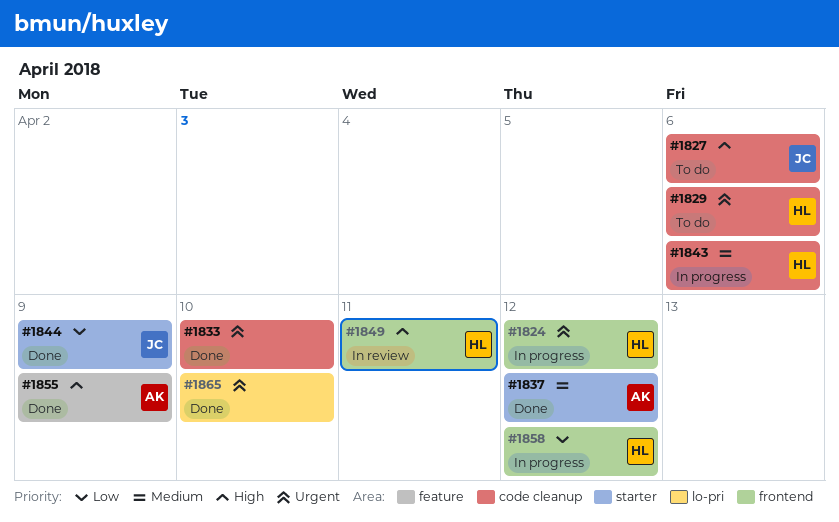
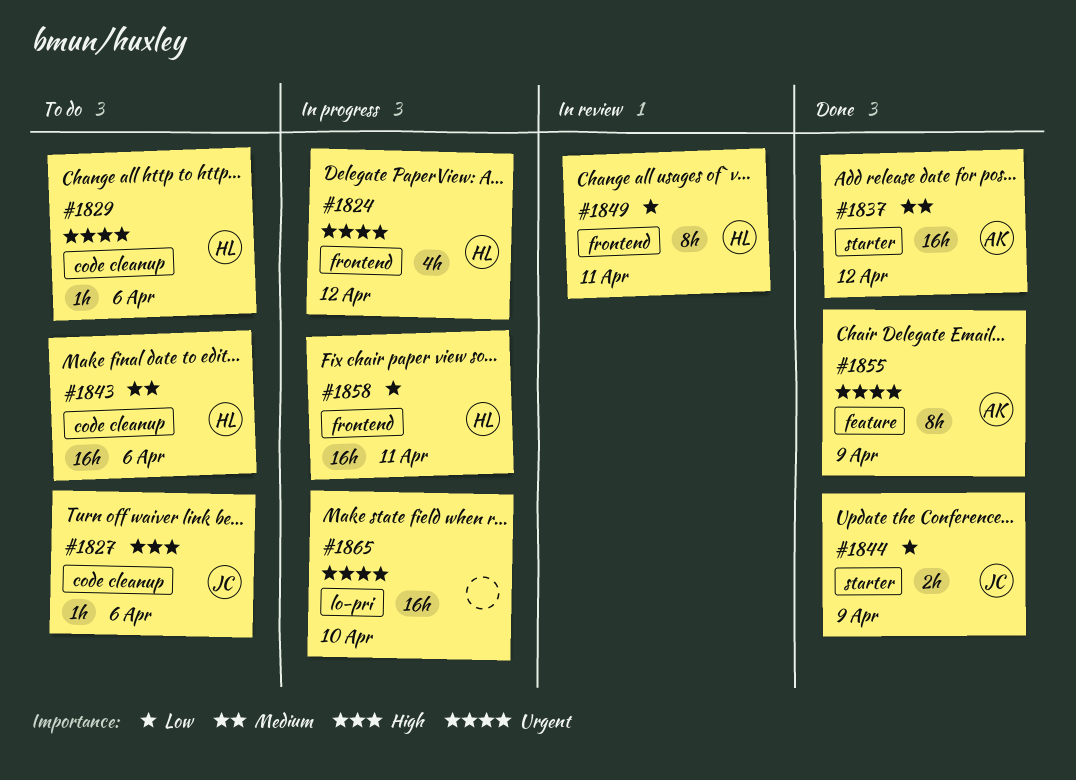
#1833: present -> none
#1843, status: In progress -> To do
#1849, priority: High -> Low
#1855, priority: High -> Urgent
#1858, due: Apr 12 -> Apr 11
#1865, status: Done -> In progress

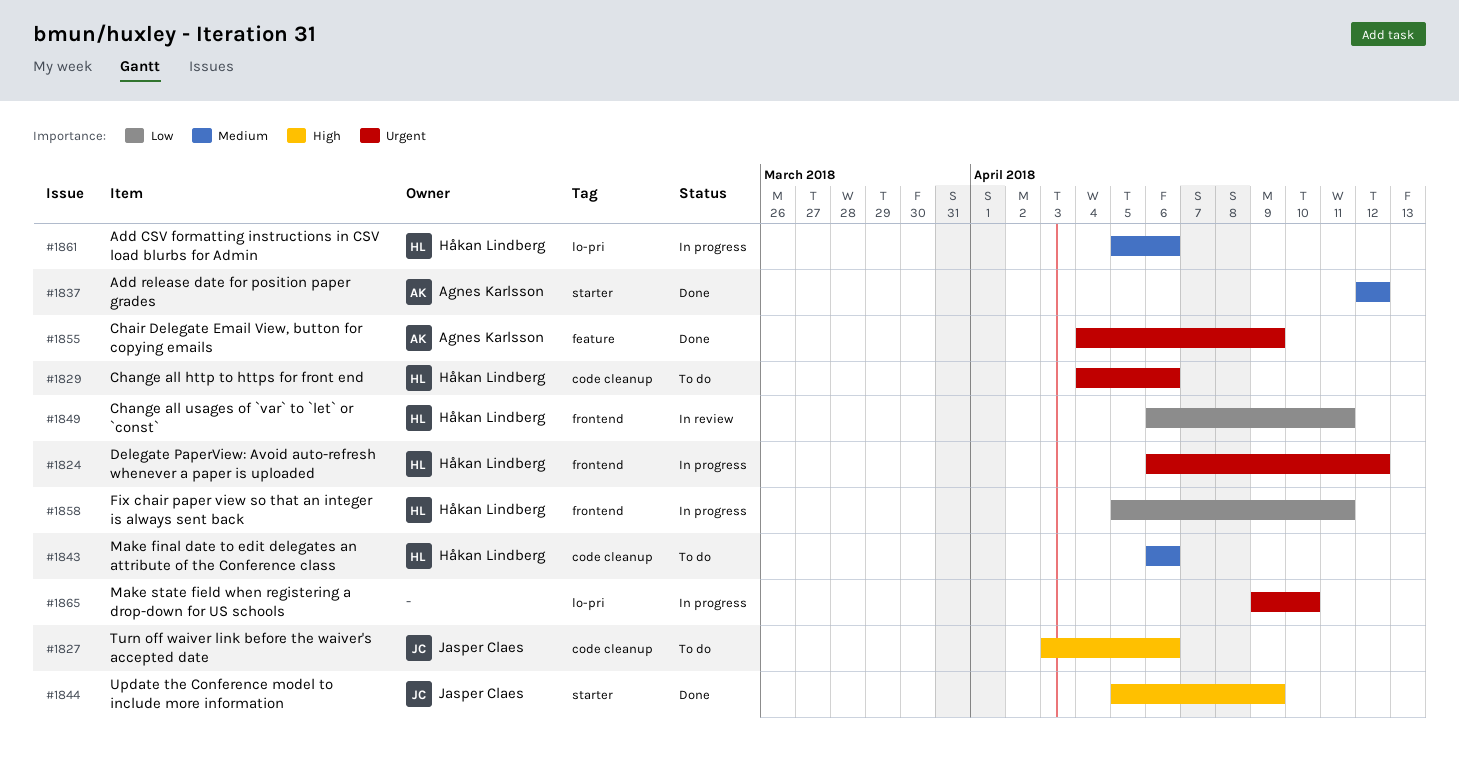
#1844, priority: Low -> High
#1861: none -> present

